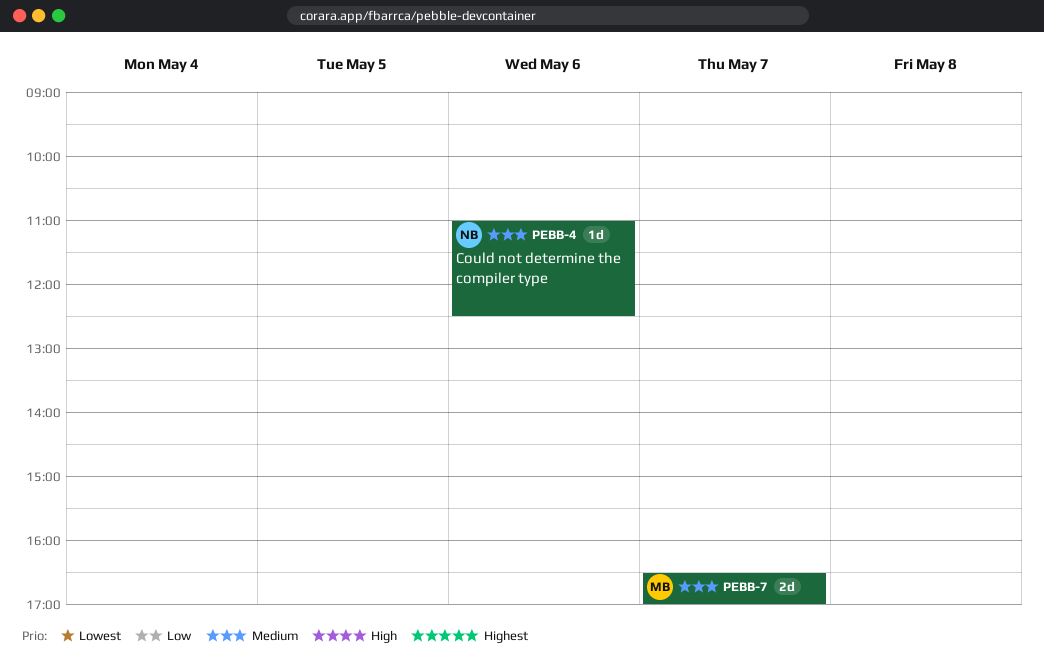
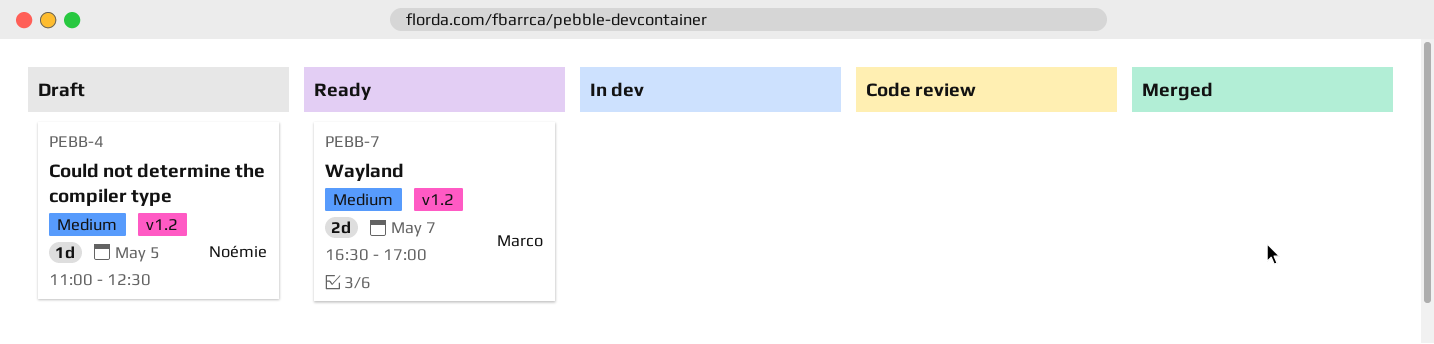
PEBB-4, day: May 6 -> May 5

